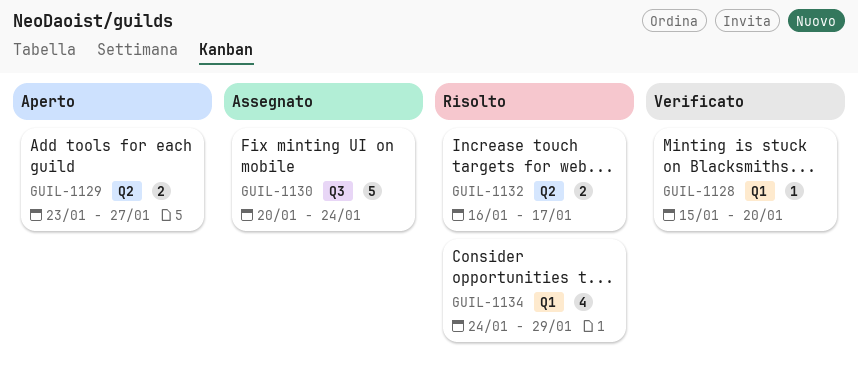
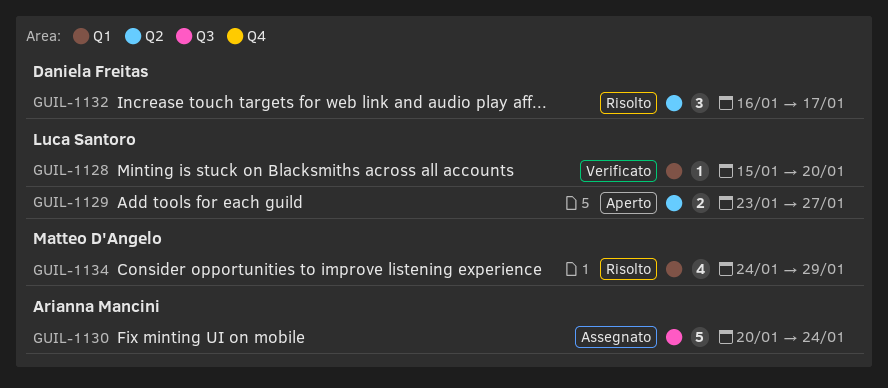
GUIL-1132, estimate: 2 -> 3

